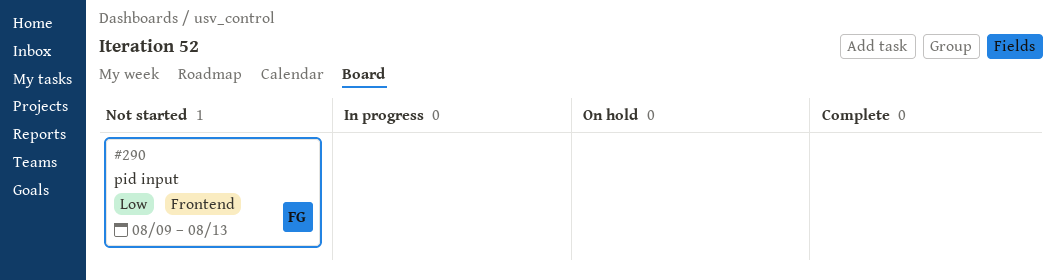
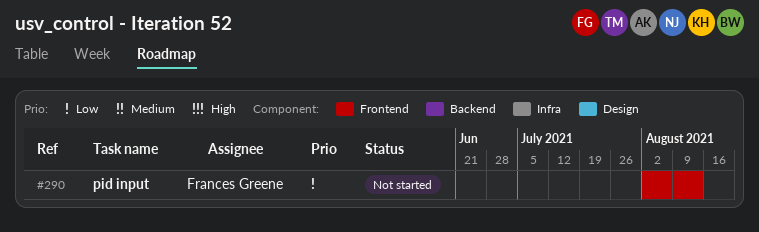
#290, start: Aug 9 -> Aug 2

